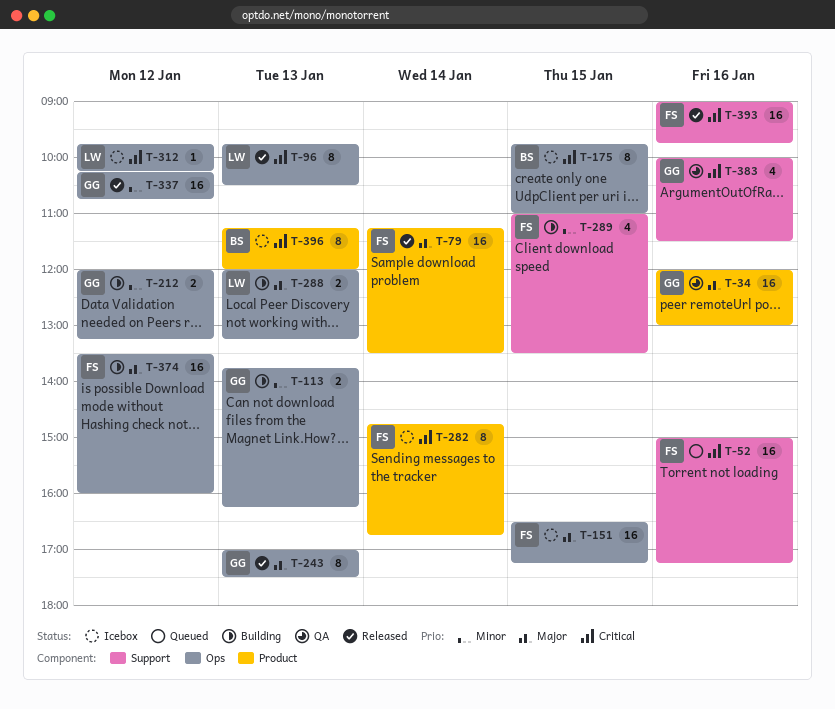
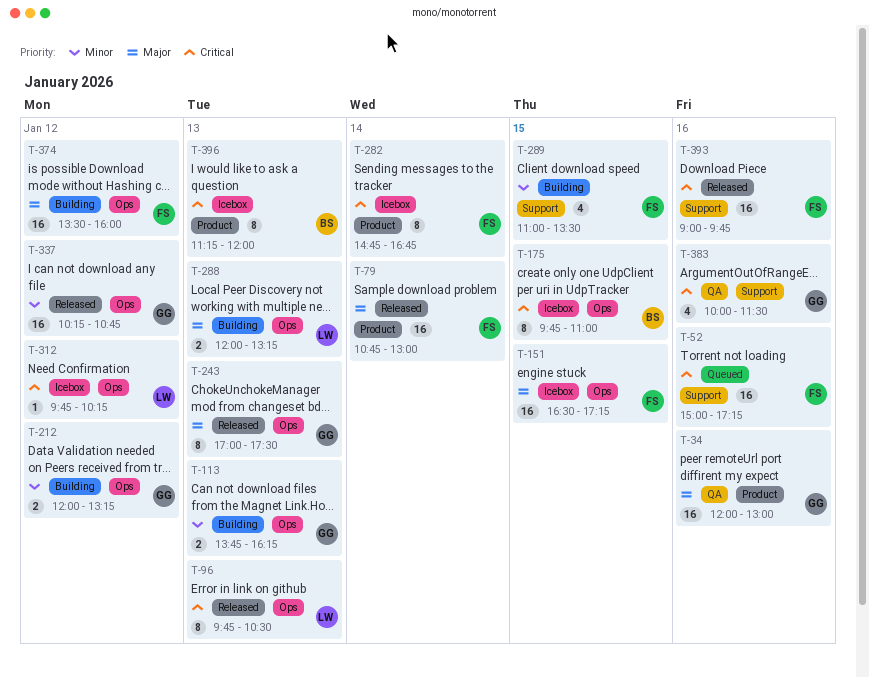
T-79, begins: 11:15 -> 10:45
T-79, ends: 13:30 -> 13:00

